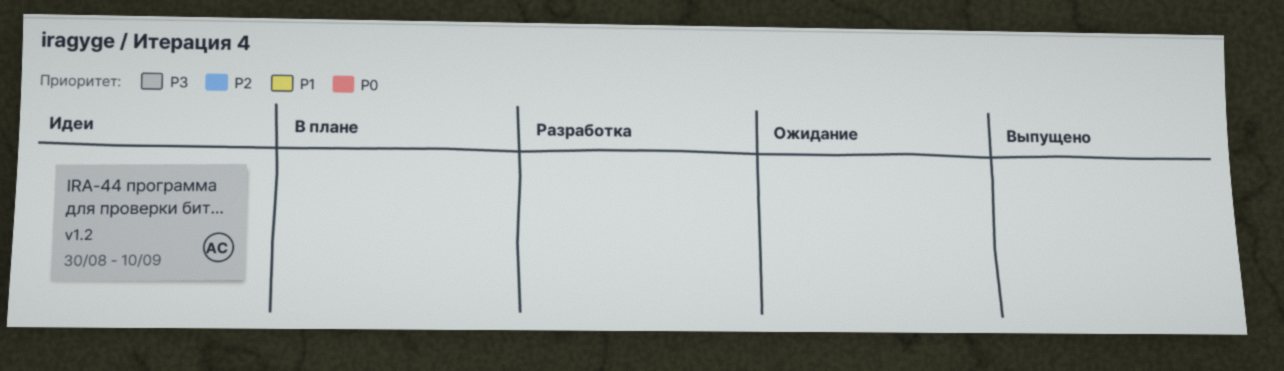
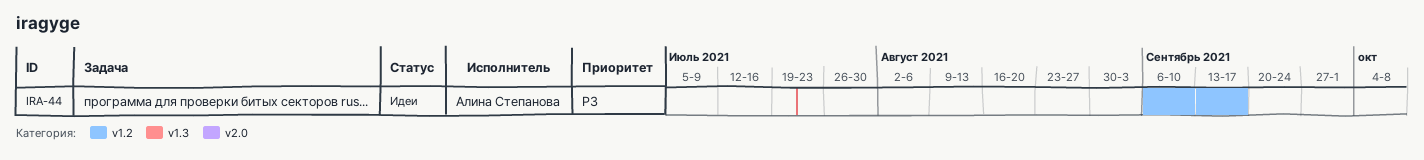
IRA-44, start: Aug 30 -> Sep 6
IRA-44, due: Sep 10 -> Sep 17

